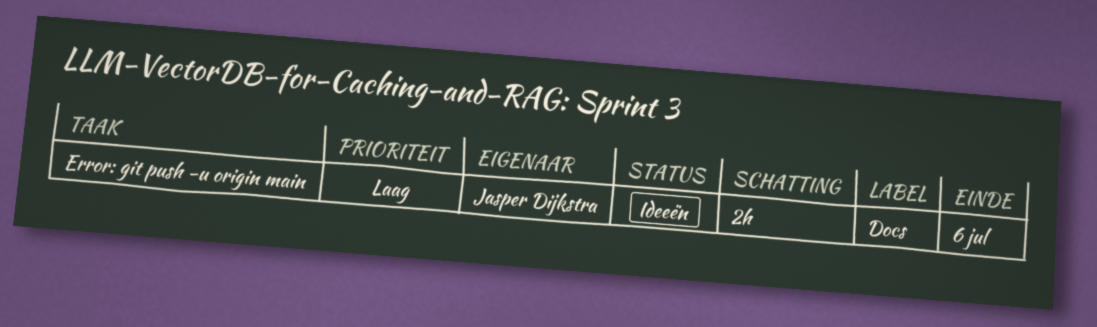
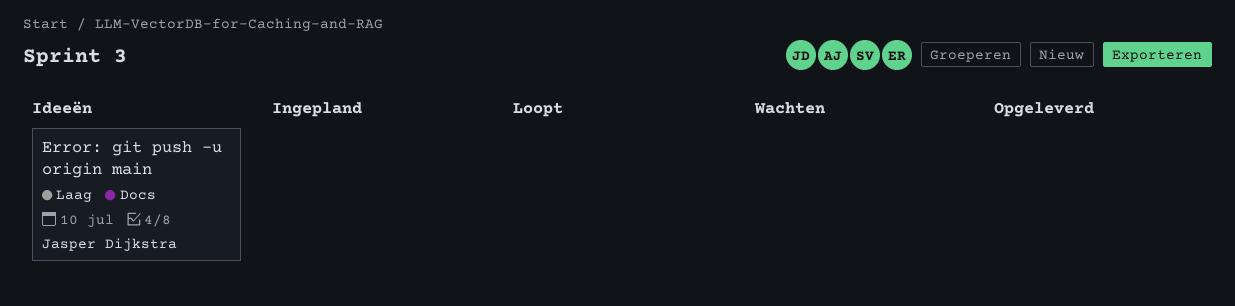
Error: git push -u origin main, due: Jul 6 -> Jul 10

